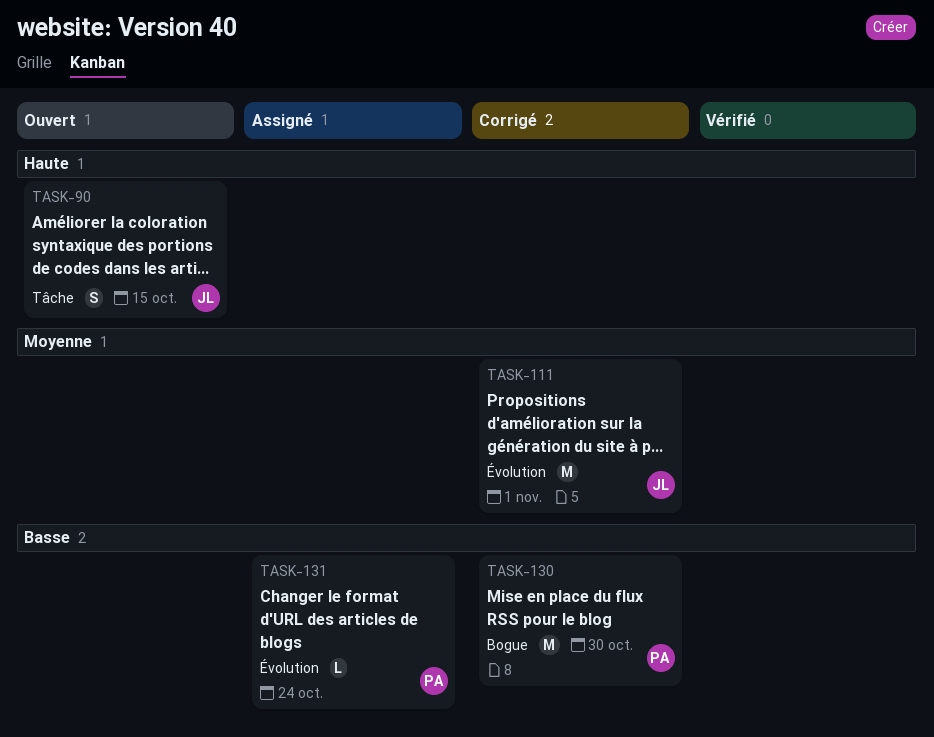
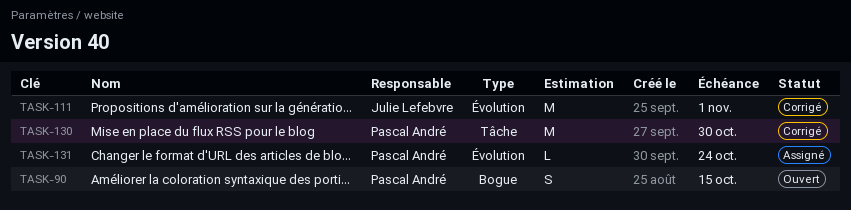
TASK-90, owner: Julie Lefebvre -> Pascal André
TASK-90, label: Tâche -> Bogue
TASK-130, label: Bogue -> Tâche

